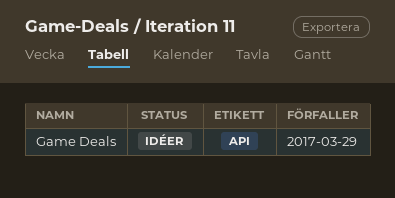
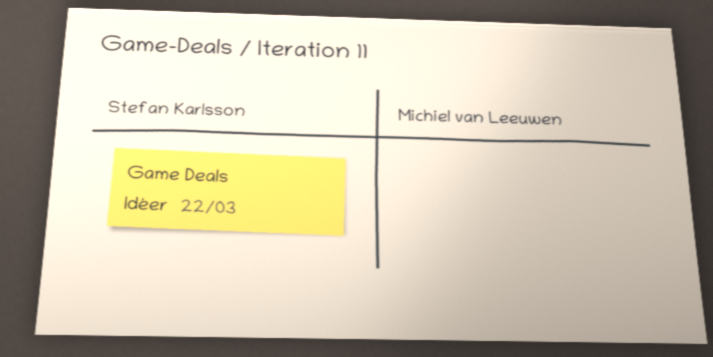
Game Deals, due: Mar 29 -> Mar 22

